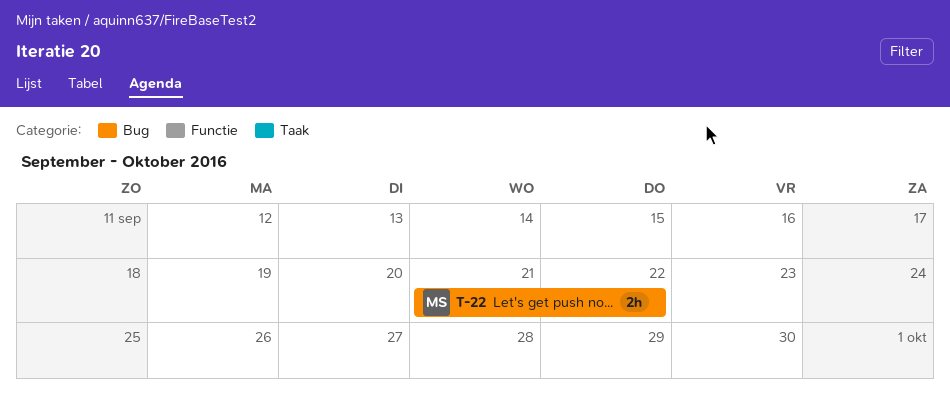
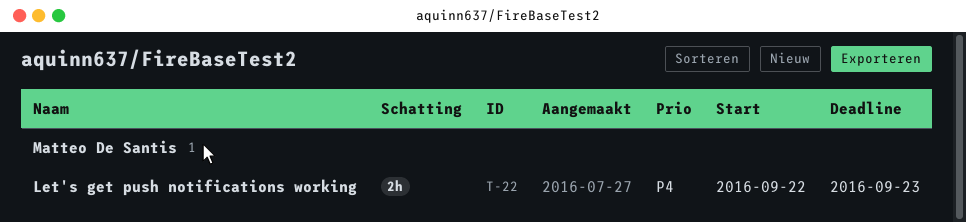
T-22, start: Sep 21 -> Sep 22
T-22, due: Sep 22 -> Sep 23

